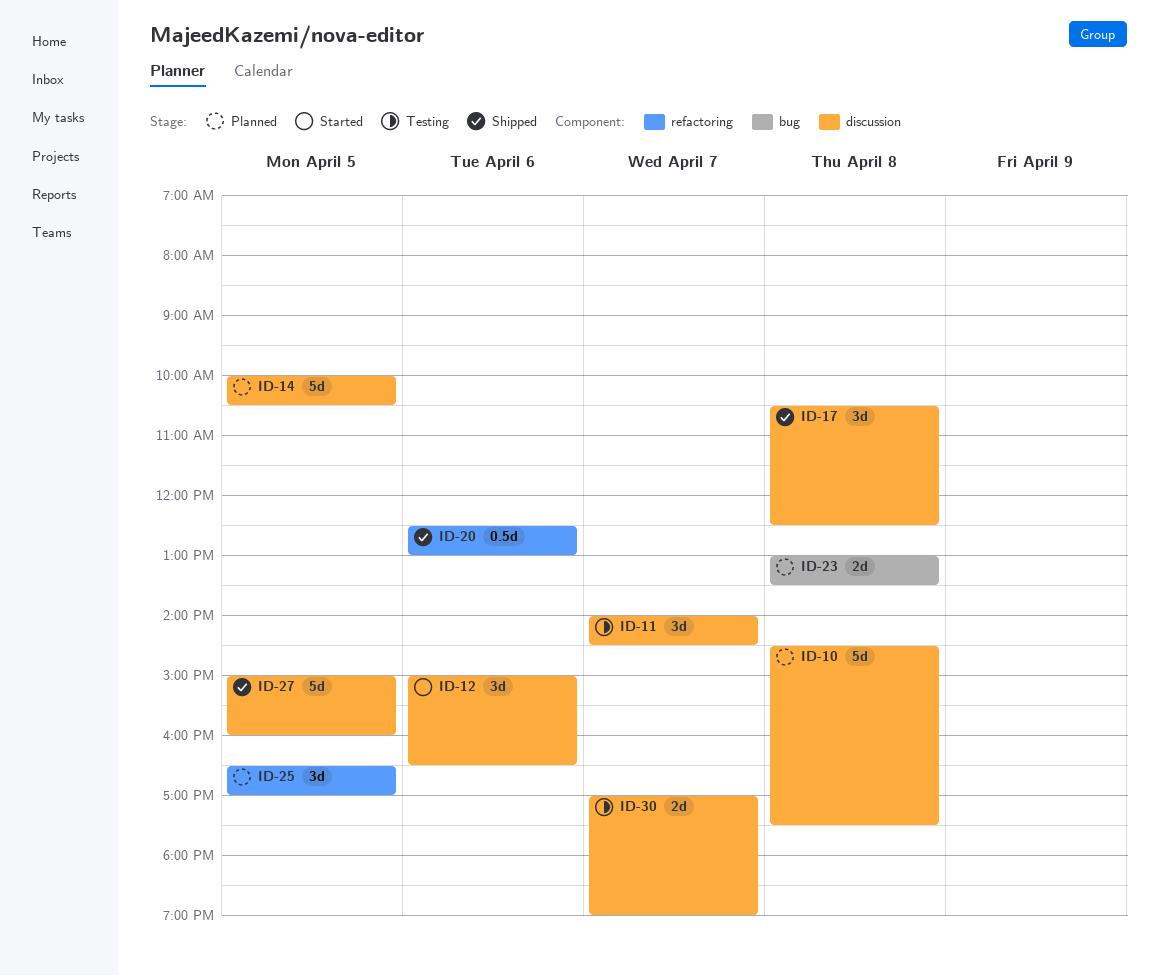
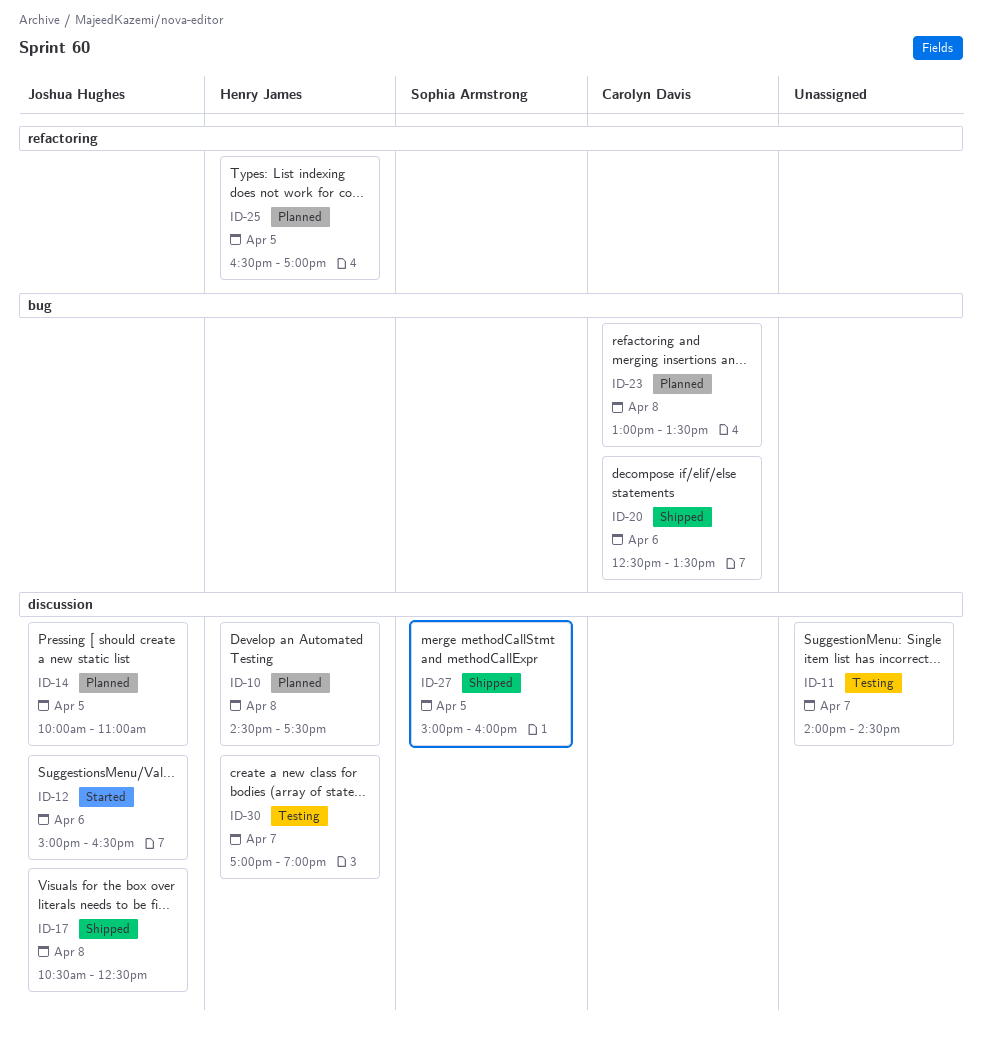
ID-14, ends: 10:30 -> 11:00
ID-20, label: refactoring -> bug
ID-20, ends: 13:00 -> 13:30

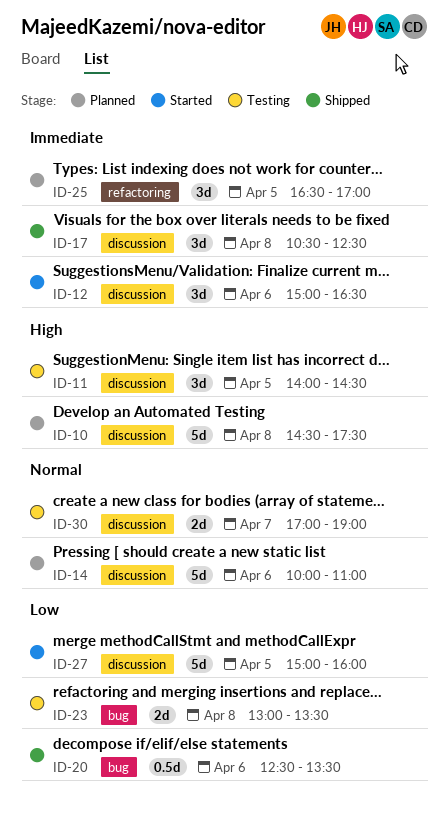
ID-11, day: Apr 7 -> Apr 5
ID-14, day: Apr 5 -> Apr 6
ID-23, status: Planned -> Testing
ID-27, status: Shipped -> Started

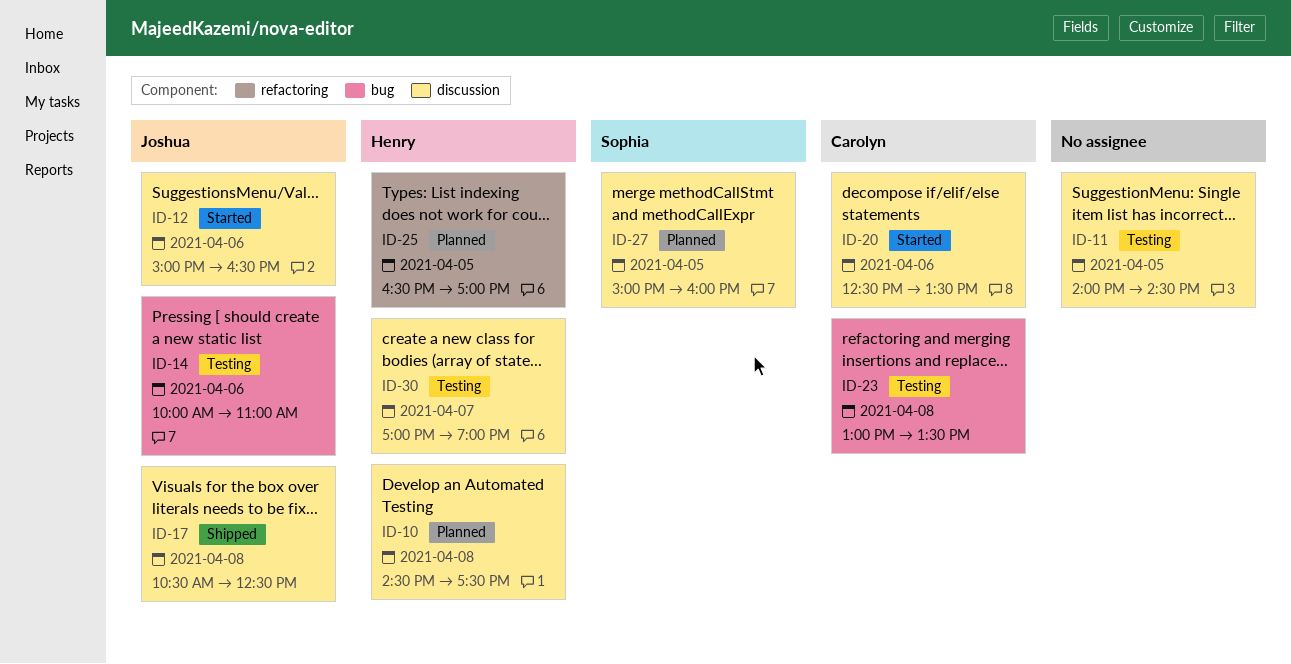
ID-14, status: Planned -> Testing
ID-14, label: discussion -> bug
ID-20, status: Shipped -> Started
ID-20, label: bug -> discussion
ID-27, status: Started -> Planned

